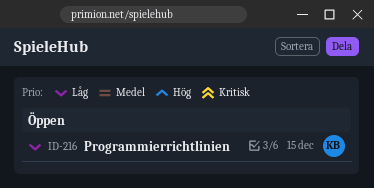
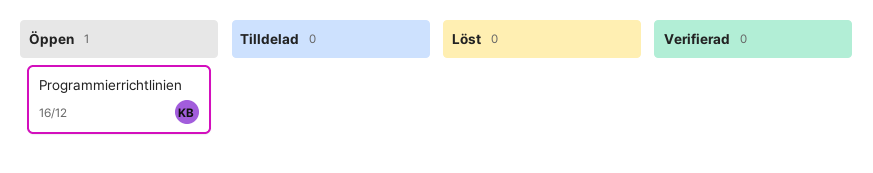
Programmierrichtlinien, due: Dec 15 -> Dec 16

